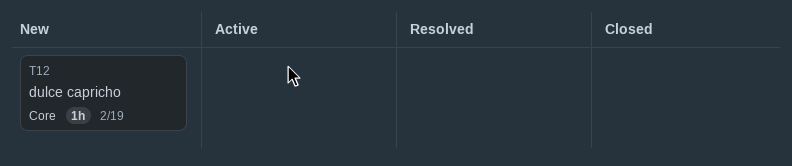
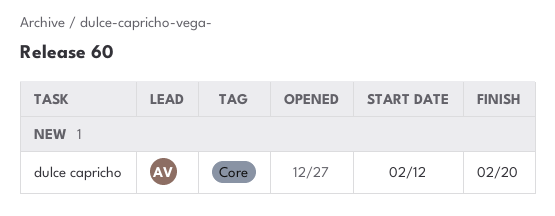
dulce capricho, due: Feb 19 -> Feb 20

